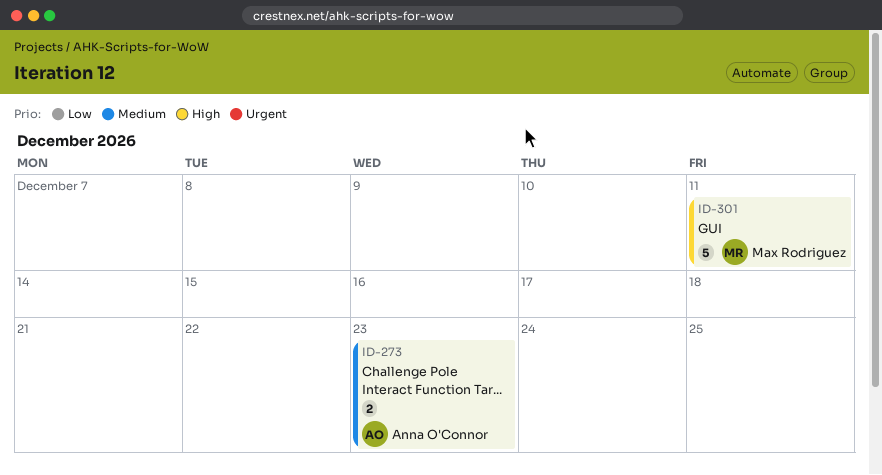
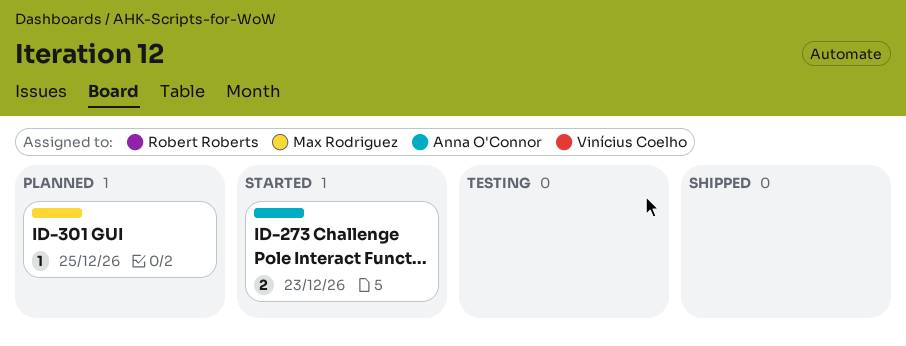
ID-301, estimate: 5 -> 1
ID-301, due: Dec 11 -> Dec 25

